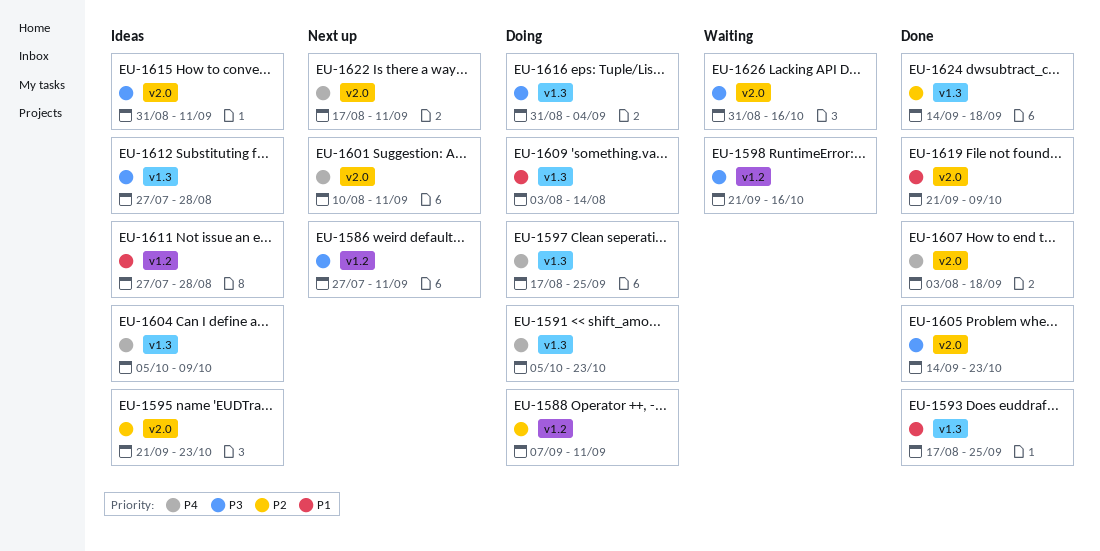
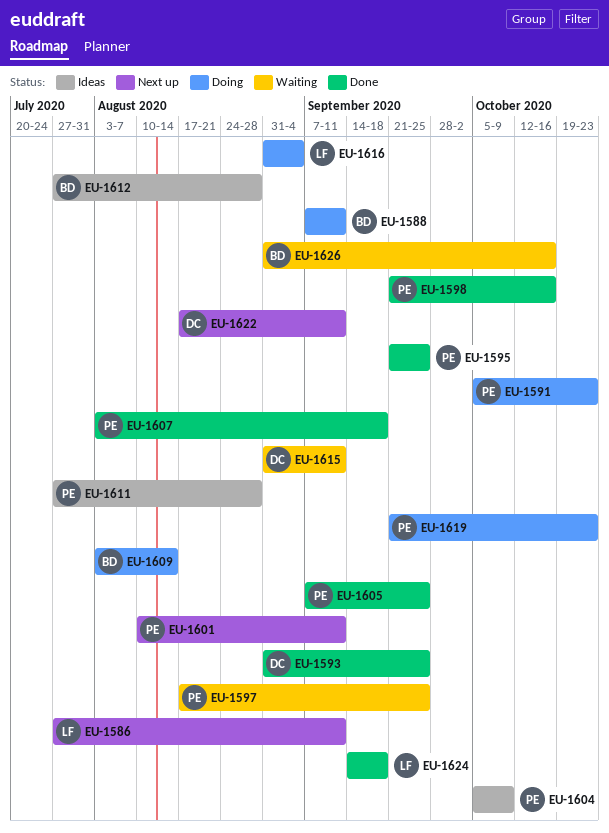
EU-1593, start: Aug 17 -> Aug 31
EU-1595, status: Ideas -> Done
EU-1595, due: Oct 23 -> Sep 25
EU-1597, status: Doing -> Waiting
EU-1598, status: Waiting -> Done
EU-1605, start: Sep 14 -> Sep 7
EU-1605, due: Oct 23 -> Sep 25
EU-1615, status: Ideas -> Waiting
EU-1619, status: Done -> Doing
EU-1619, due: Oct 9 -> Oct 23

